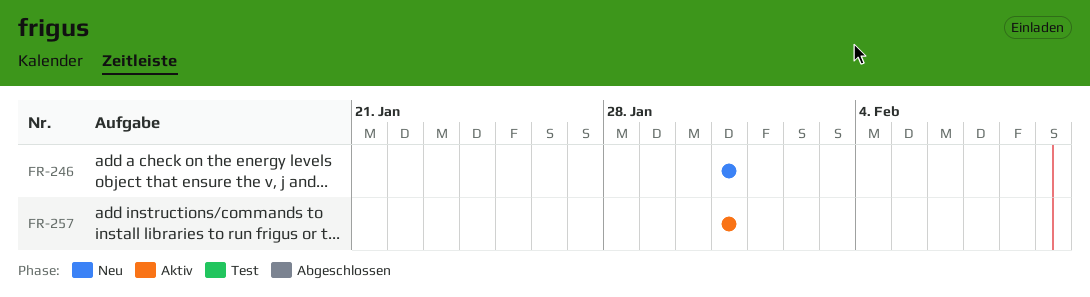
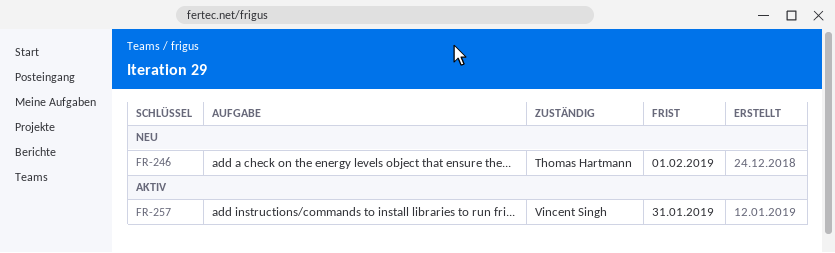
FR-246, due: Jan 31 -> Feb 1

